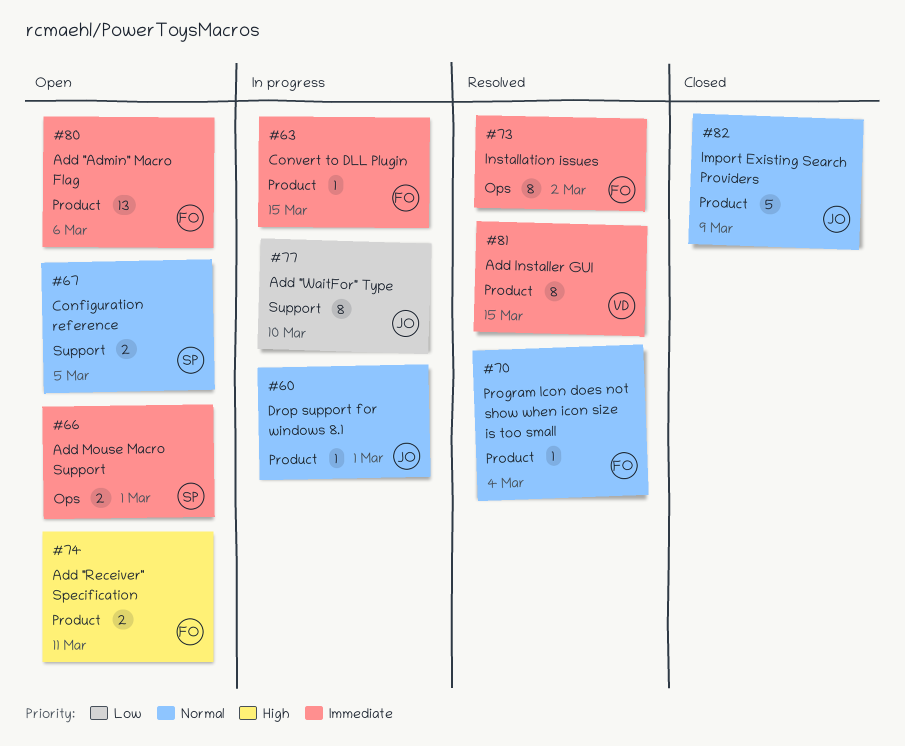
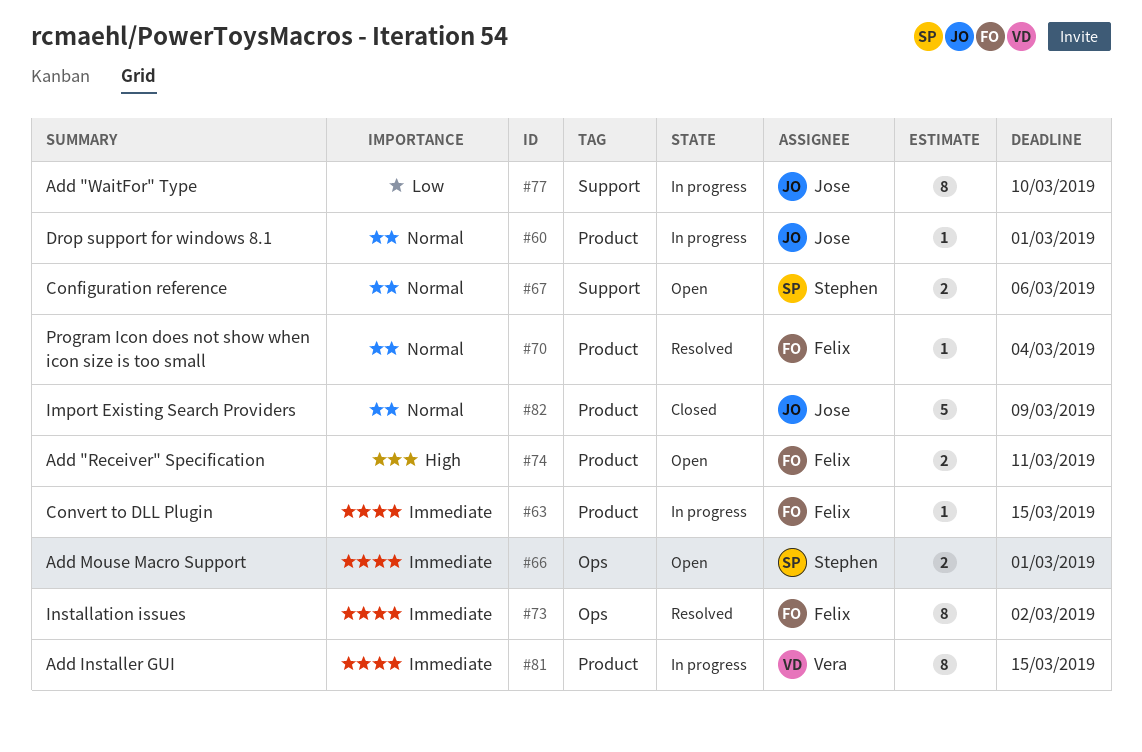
#67, due: Mar 5 -> Mar 6
#80: present -> none
#81, status: Resolved -> In progress

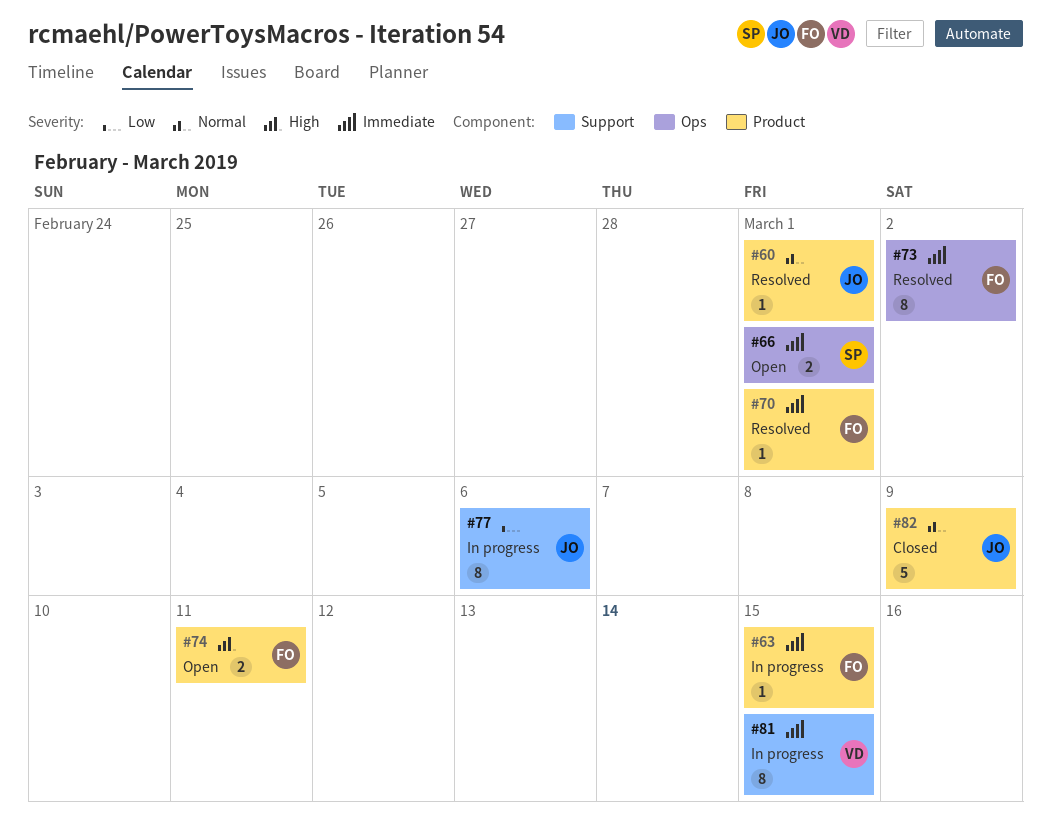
#60, status: In progress -> Resolved
#67: present -> none
#70, priority: Normal -> Immediate
#70, due: Mar 4 -> Mar 1
#77, due: Mar 10 -> Mar 6
#81, label: Product -> Support

